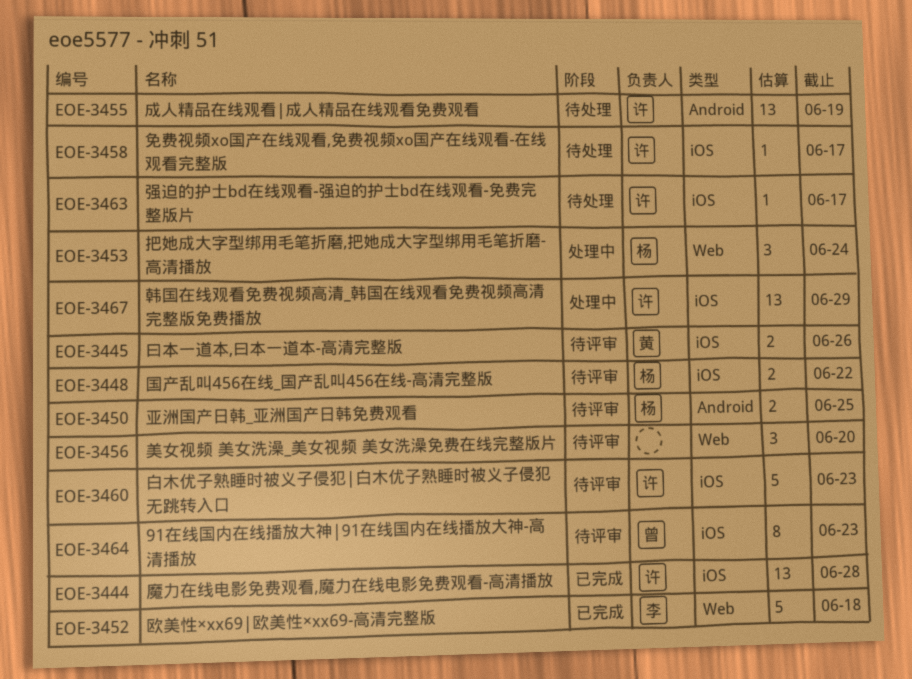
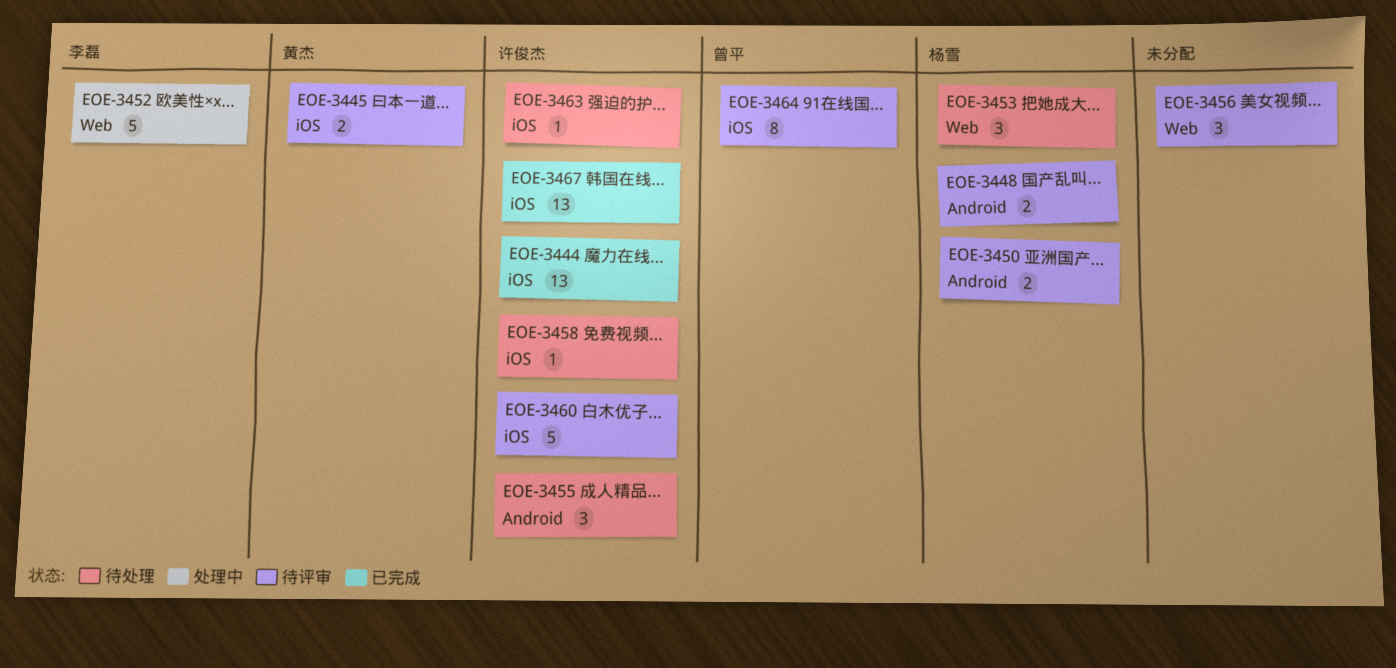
EOE-3448, label: iOS -> Android
EOE-3452, status: 已完成 -> 处理中
EOE-3453, status: 处理中 -> 待处理
EOE-3455, estimate: 13 -> 3
EOE-3467, status: 处理中 -> 已完成

